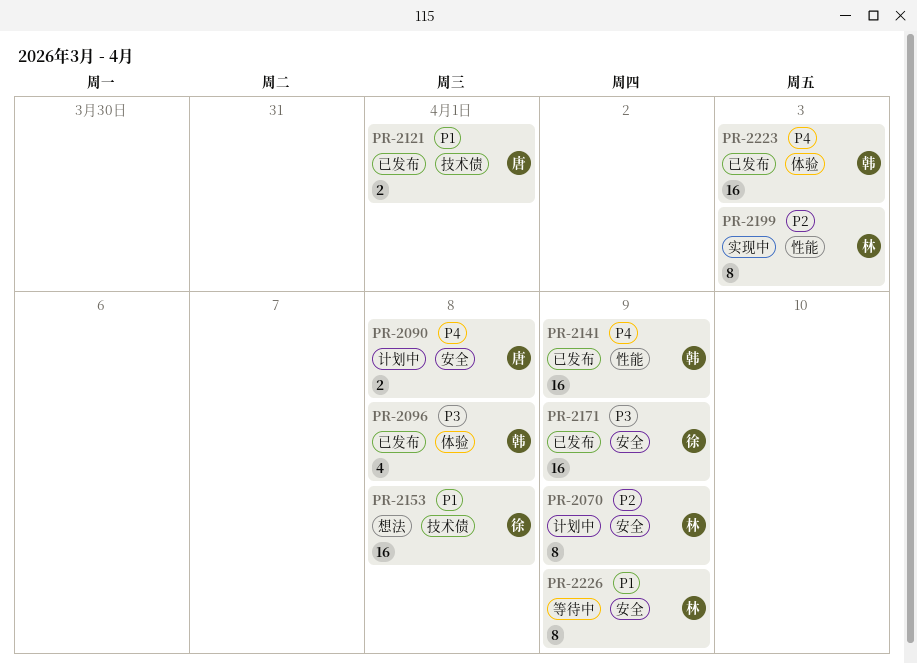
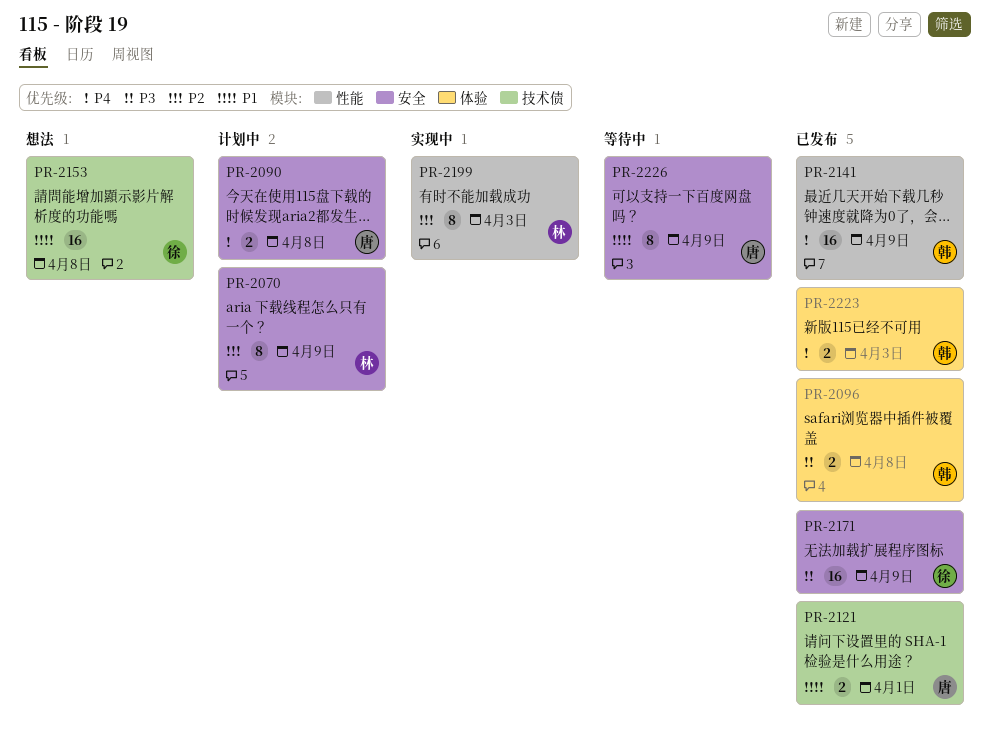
PR-2096, estimate: 4 -> 2
PR-2223, estimate: 16 -> 2
PR-2226, owner: 林 -> 唐

